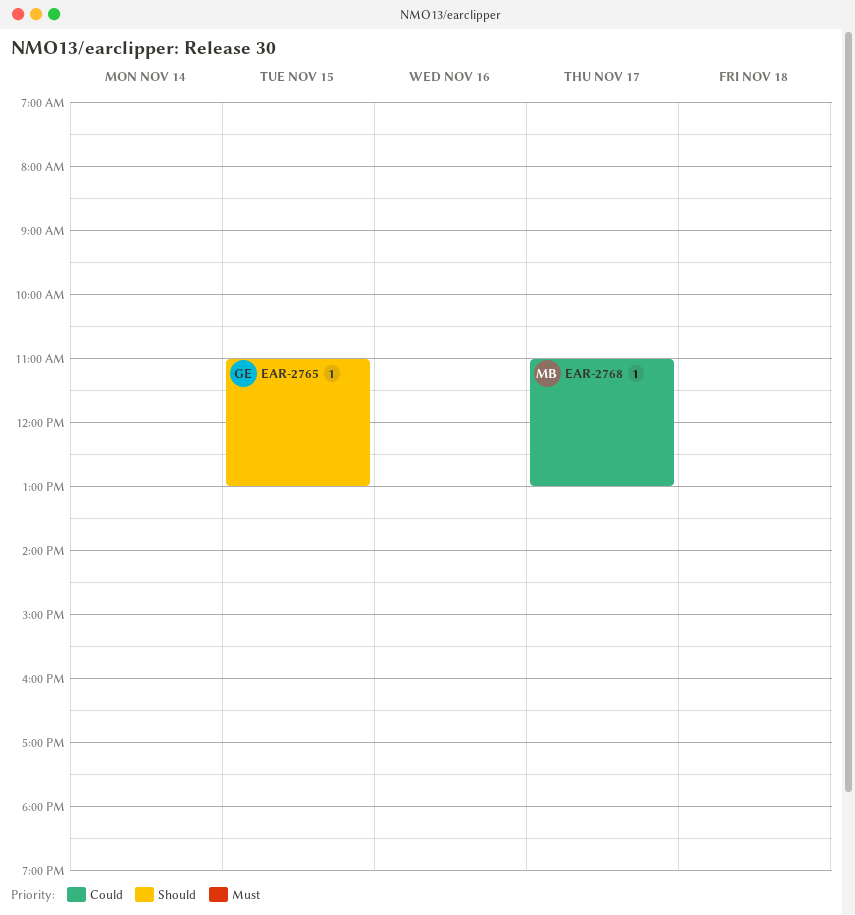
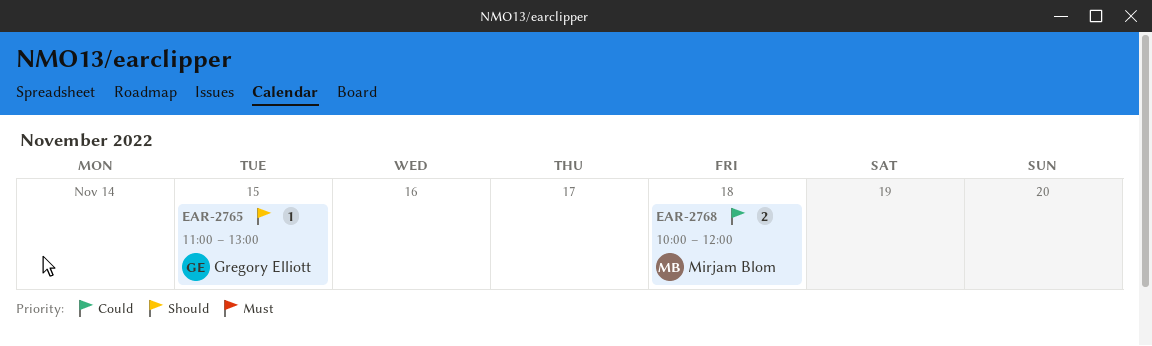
EAR-2768, estimate: 1 -> 2
EAR-2768, day: Nov 17 -> Nov 18
EAR-2768, begins: 11:00 -> 10:00
EAR-2768, ends: 13:00 -> 12:00

